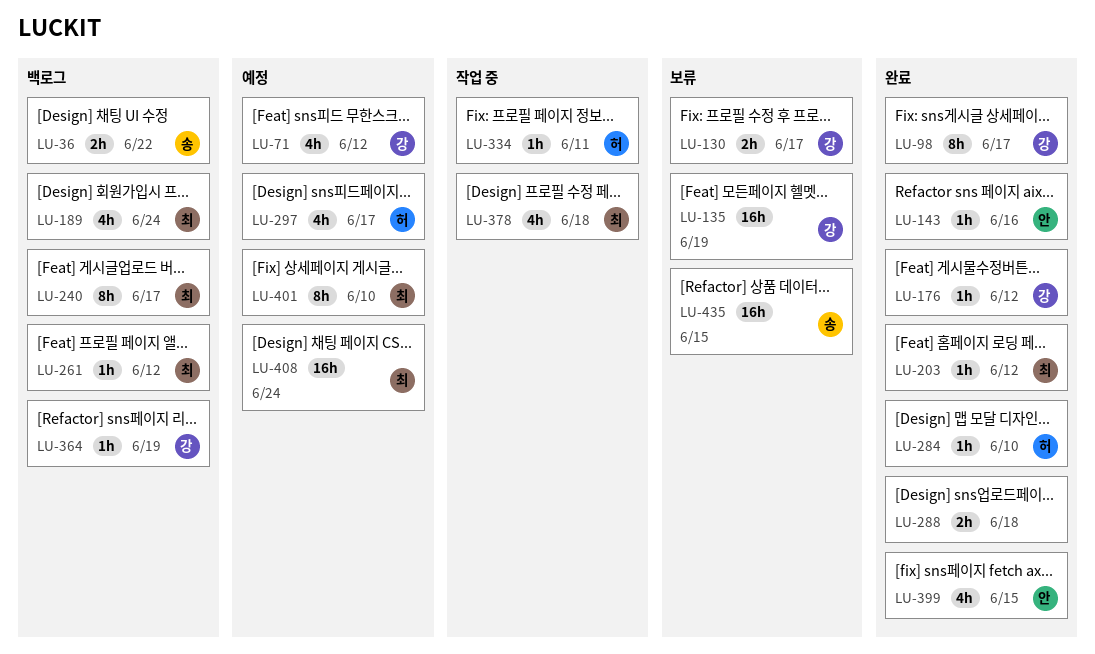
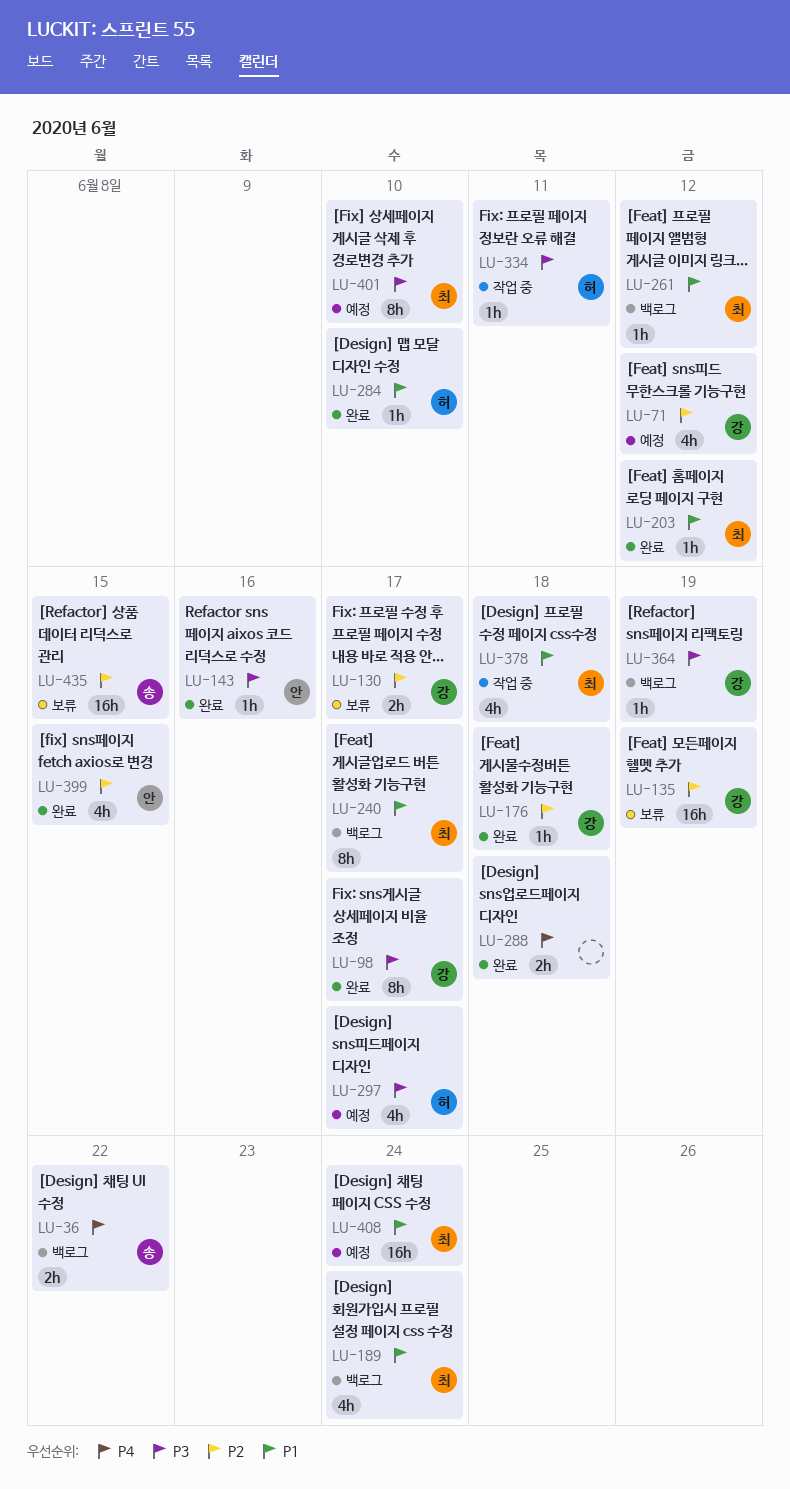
LU-176, due: Jun 12 -> Jun 18

